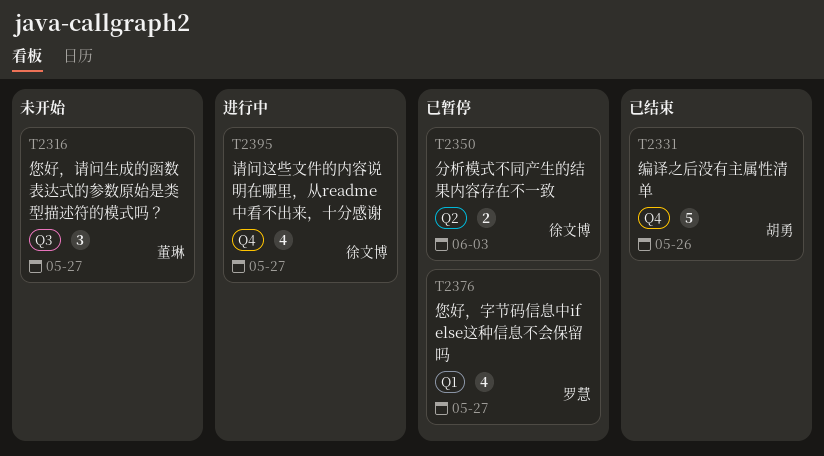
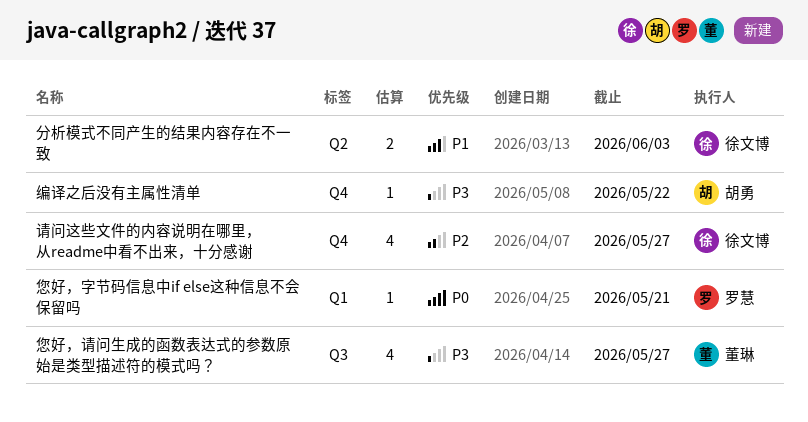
您好，字节码信息中if else这种信息不会保留吗, estimate: 4 -> 1
您好，字节码信息中if else这种信息不会保留吗, due: May 27 -> May 21
您好，请问生成的函数表达式的参数原始是类型描述符的模式吗？, estimate: 3 -> 4
编译之后没有主属性清单, estimate: 5 -> 1
编译之后没有主属性清单, due: May 26 -> May 22

